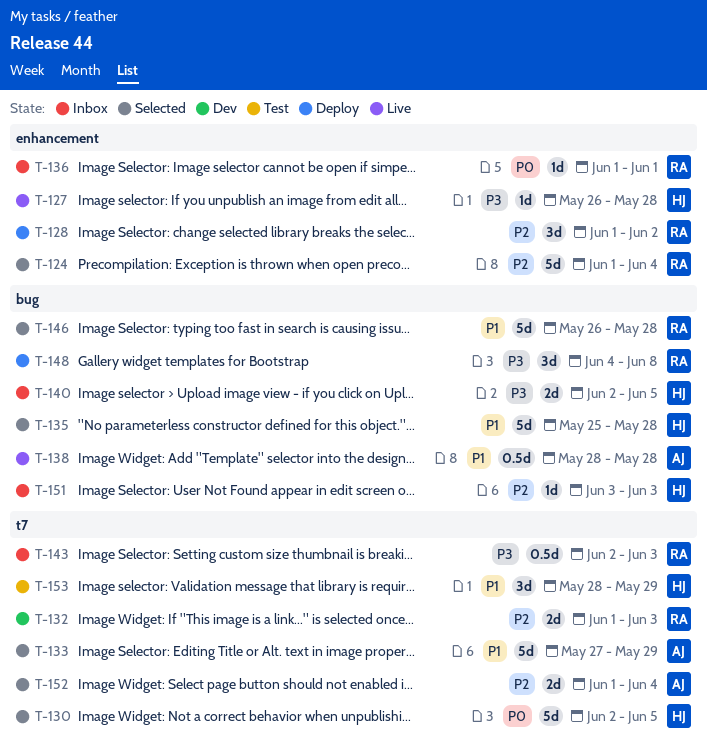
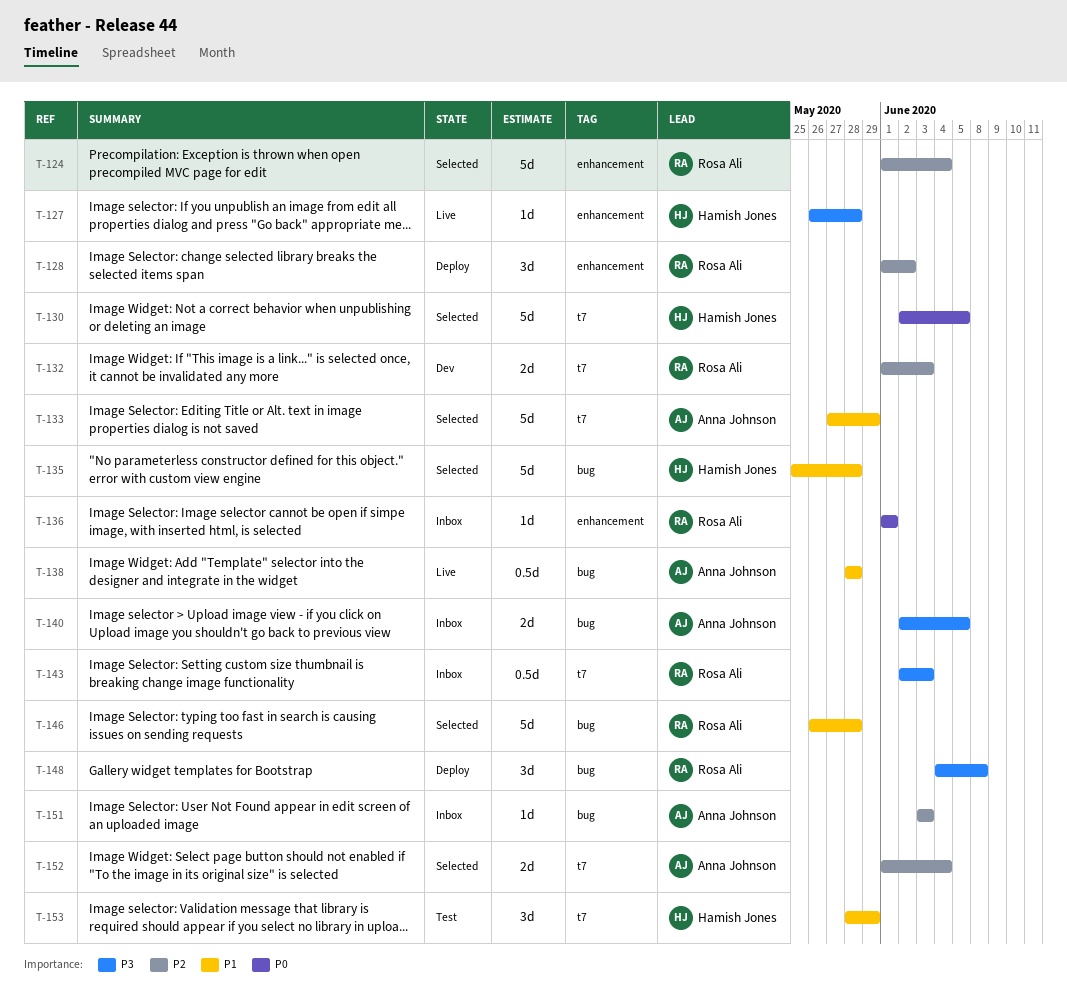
T-140, owner: Hamish Jones -> Anna Johnson
T-151, owner: Hamish Jones -> Anna Johnson

